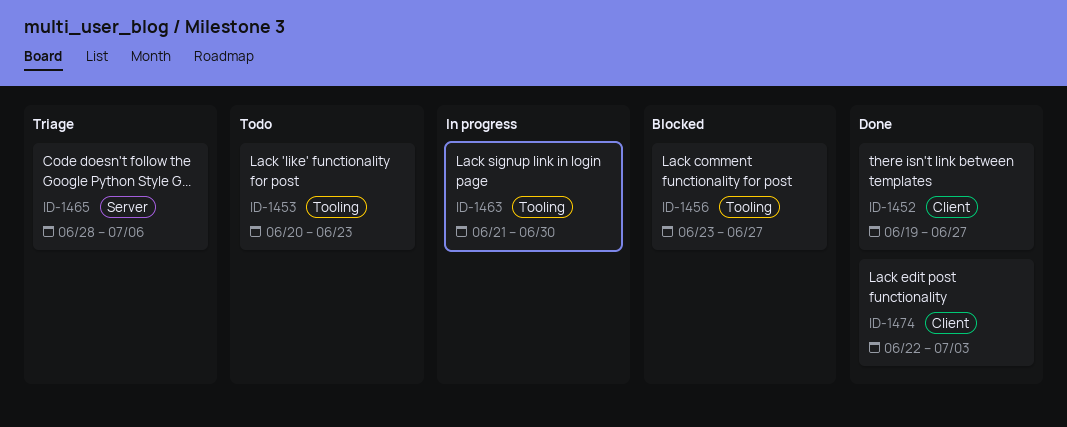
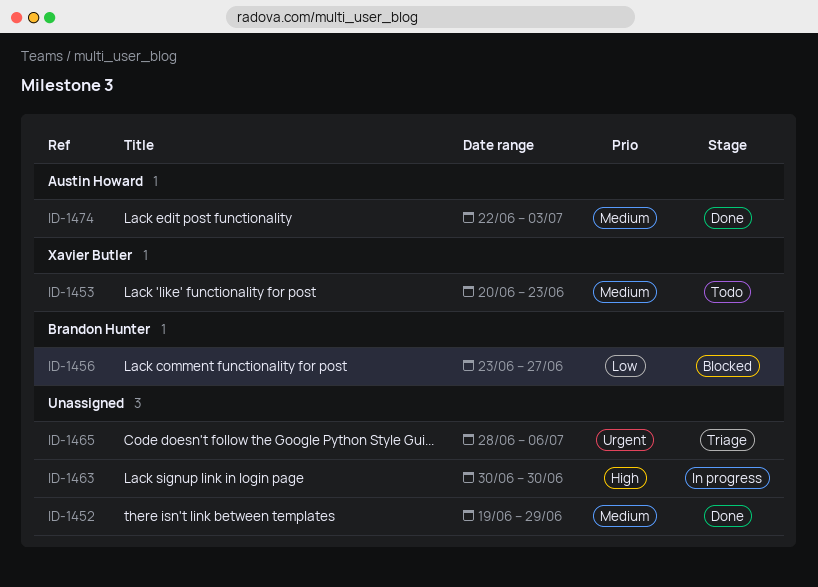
ID-1452, due: Jun 27 -> Jun 29
ID-1463, start: Jun 21 -> Jun 30

